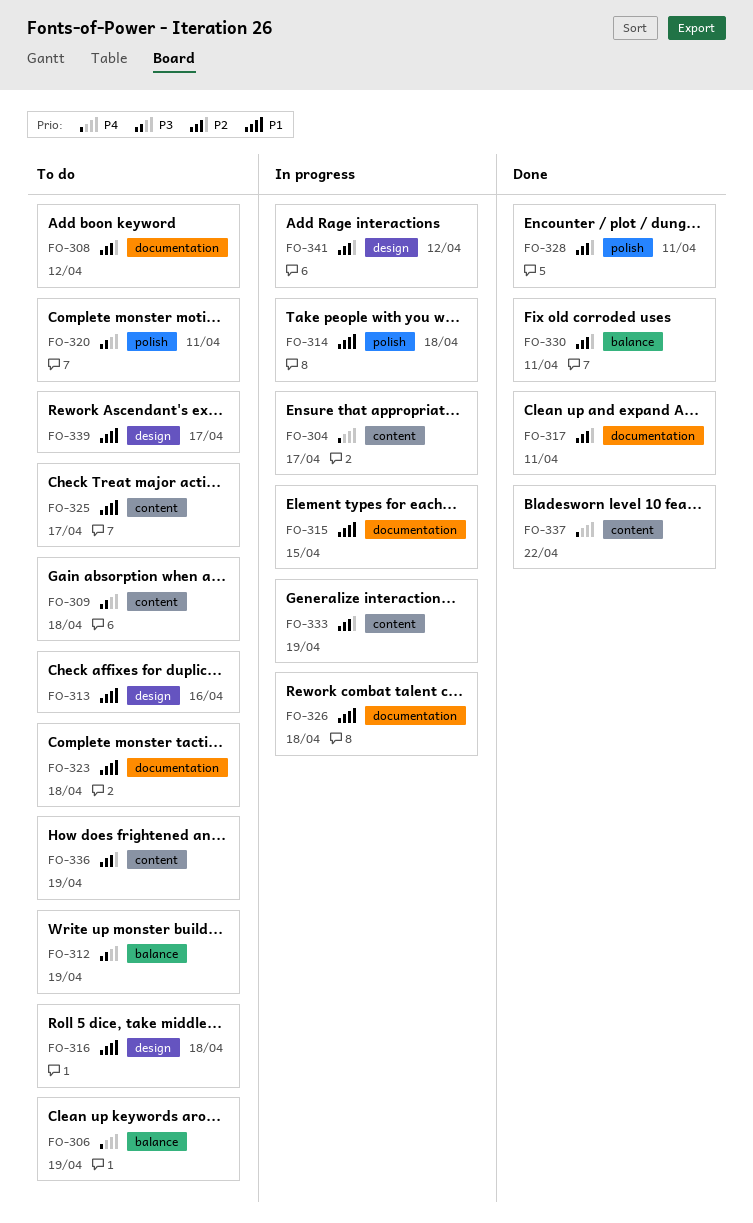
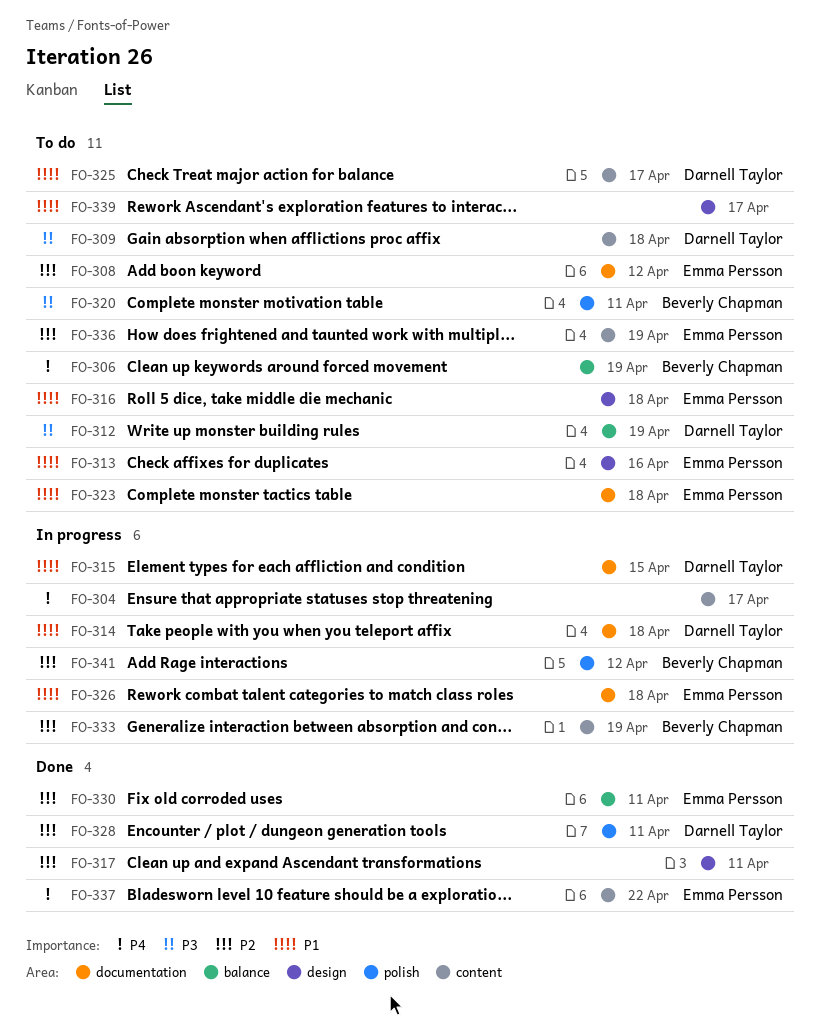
FO-314, label: polish -> documentation
FO-317, label: documentation -> design
FO-341, label: design -> polish

